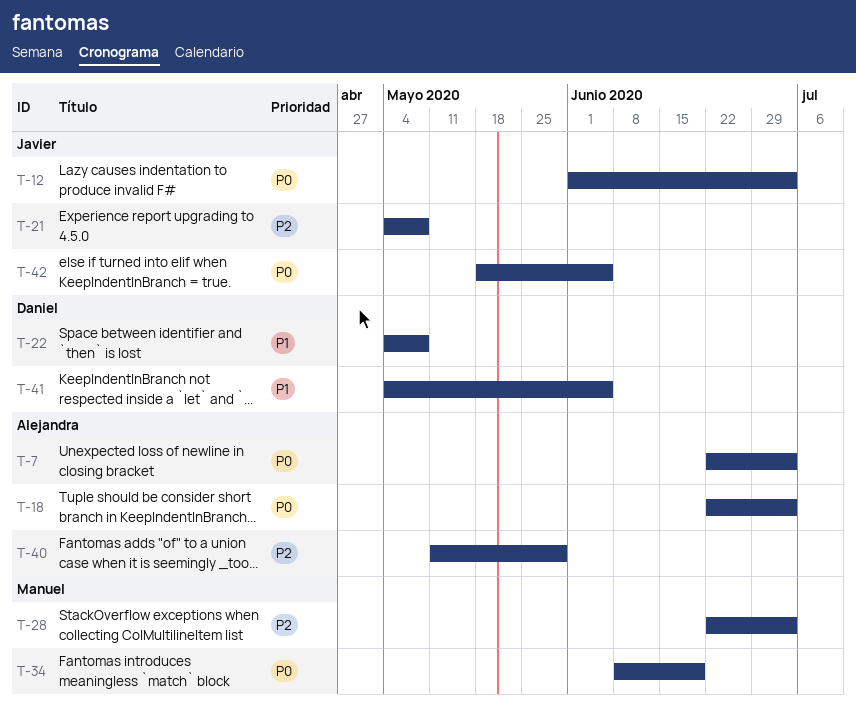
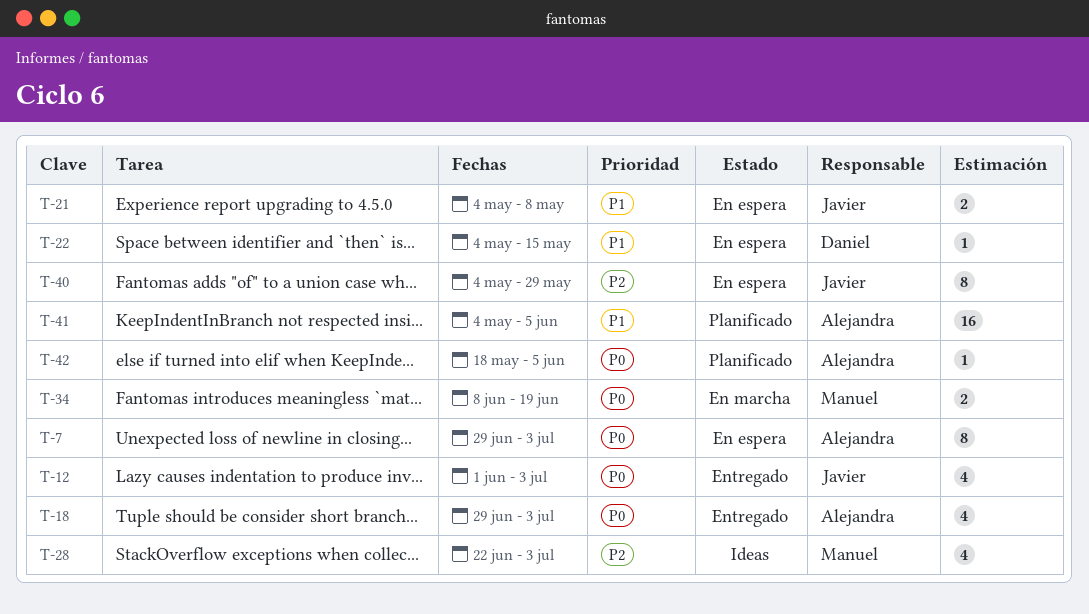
T-7, start: Jun 22 -> Jun 29
T-18, start: Jun 22 -> Jun 29
T-21, priority: P2 -> P1
T-22, due: May 8 -> May 15
T-40, owner: Alejandra -> Javier
T-40, start: May 11 -> May 4
T-41, owner: Daniel -> Alejandra
T-42, owner: Javier -> Alejandra

